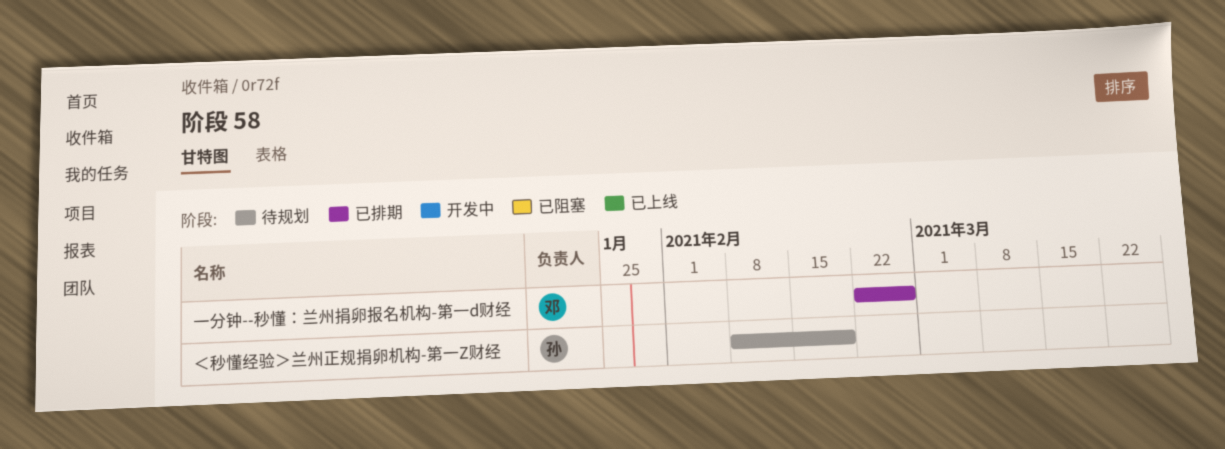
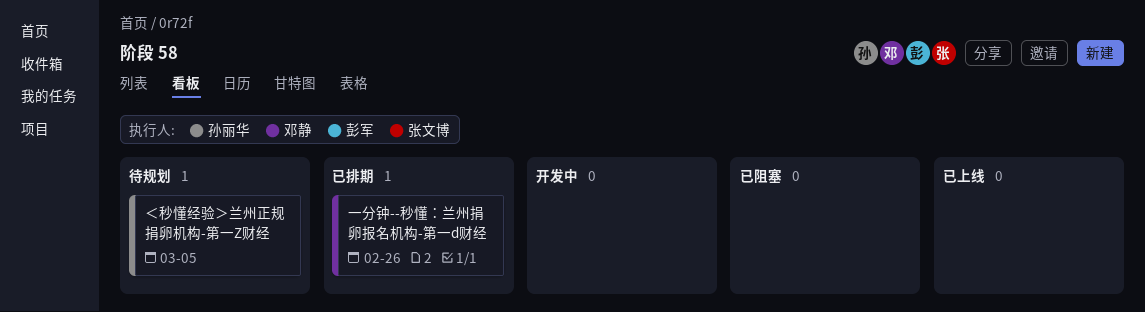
＜秒懂经验＞兰州正规捐卵机构-第一Z财经, due: Feb 19 -> Mar 5

